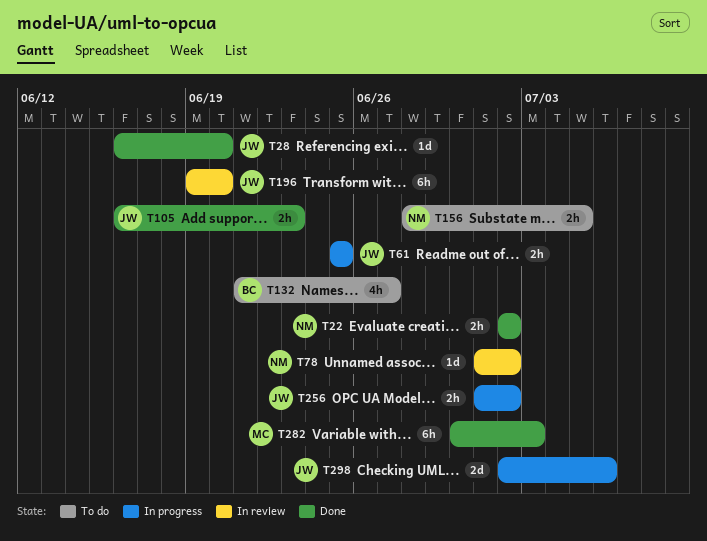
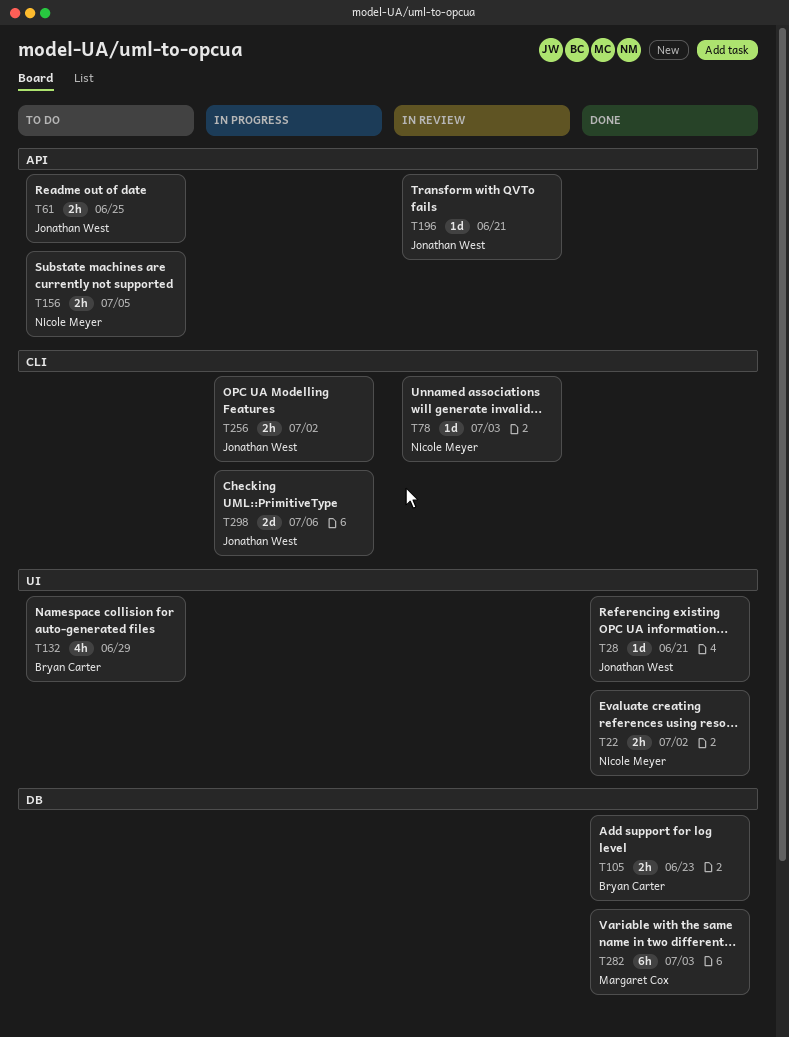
T28, due: Jun 20 -> Jun 21
T61, status: In progress -> To do
T78, due: Jul 2 -> Jul 3
T105, owner: Jonathan West -> Bryan Carter
T132, due: Jun 27 -> Jun 29
T196, estimate: 6h -> 1d
T196, due: Jun 20 -> Jun 21

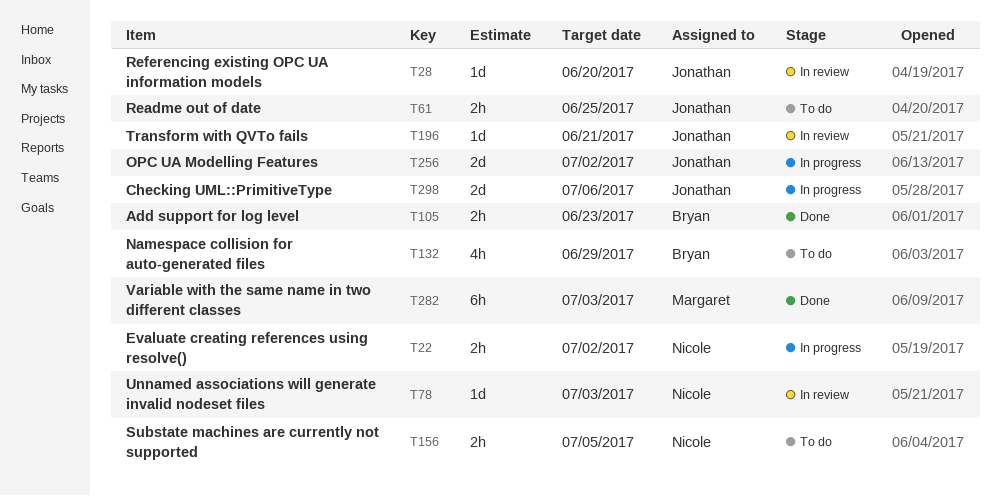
T22, status: Done -> In progress
T28, status: Done -> In review
T28, due: Jun 21 -> Jun 20
T256, estimate: 2h -> 2d

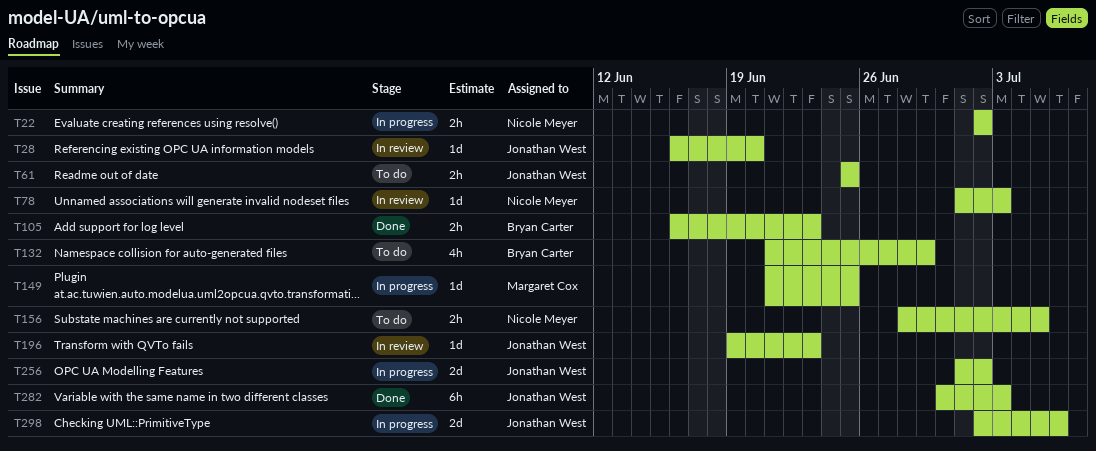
T149: none -> present
T196, due: Jun 21 -> Jun 23
T282, owner: Margaret Cox -> Jonathan West

